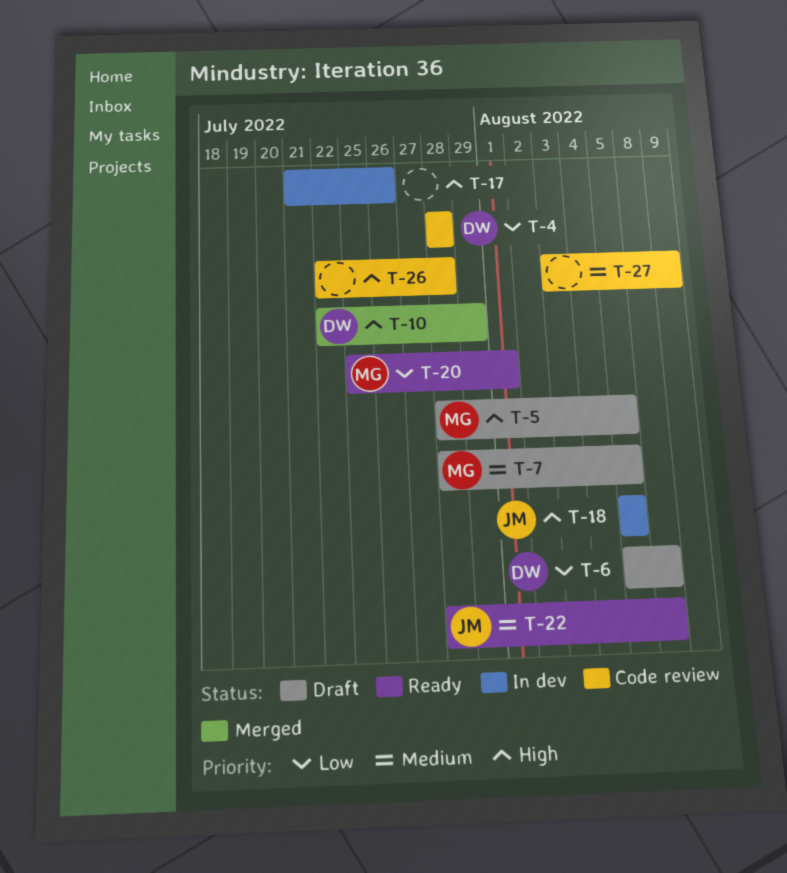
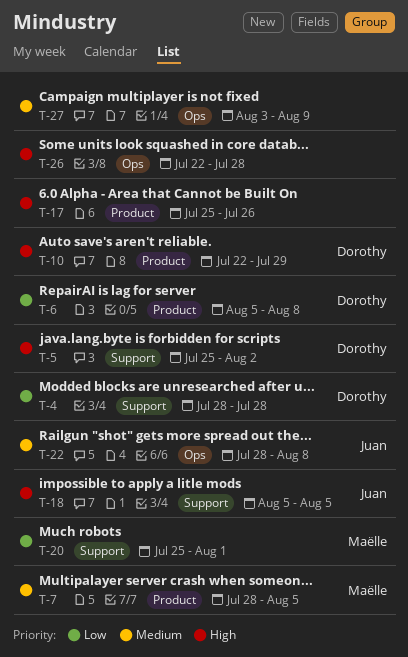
T-5, owner: Maëlle -> Dorothy
T-5, start: Jul 28 -> Jul 25
T-5, due: Aug 5 -> Aug 2
T-17, start: Jul 21 -> Jul 25

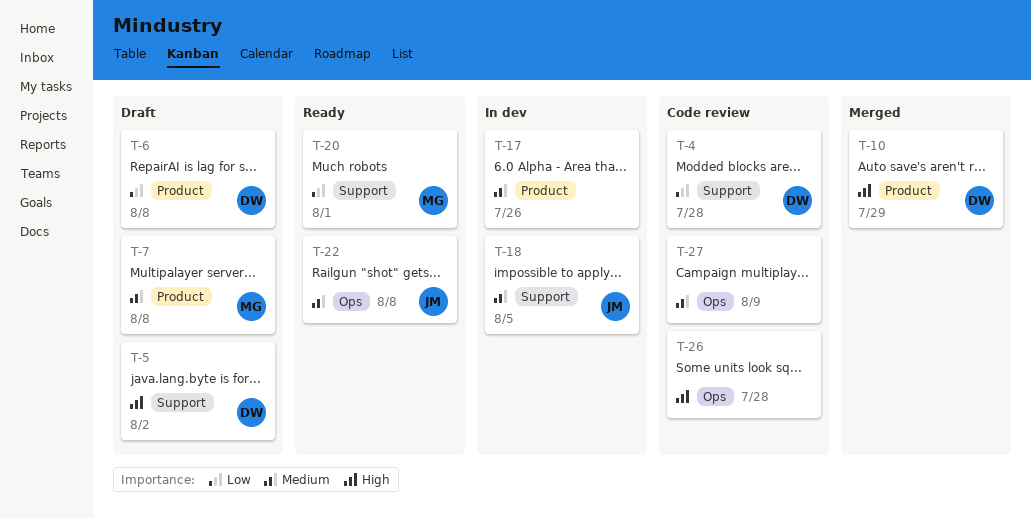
T-7, due: Aug 5 -> Aug 8
T-17, priority: High -> Medium
T-18, priority: High -> Medium

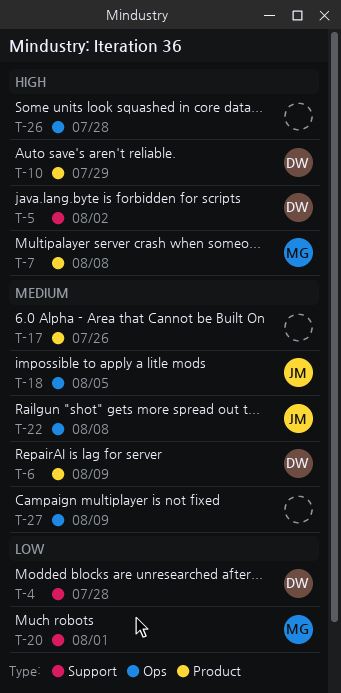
T-6, priority: Low -> Medium
T-6, due: Aug 8 -> Aug 9
T-7, priority: Medium -> High
T-18, label: Support -> Ops

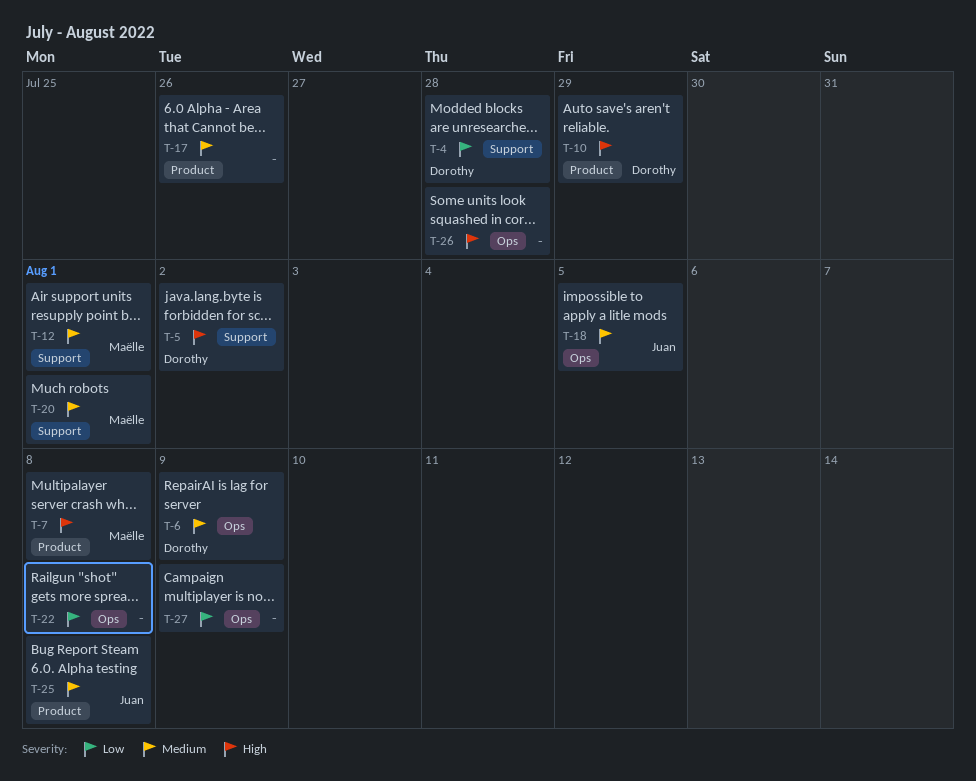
T-6, label: Product -> Ops
T-12: none -> present
T-20, priority: Low -> Medium
T-22, owner: Juan -> none
T-22, priority: Medium -> Low
T-25: none -> present
T-27, priority: Medium -> Low

